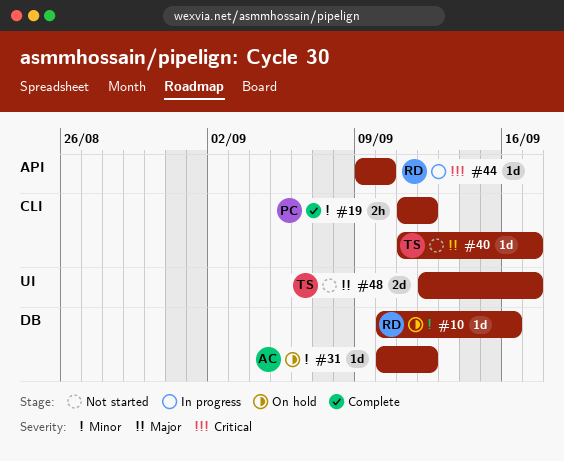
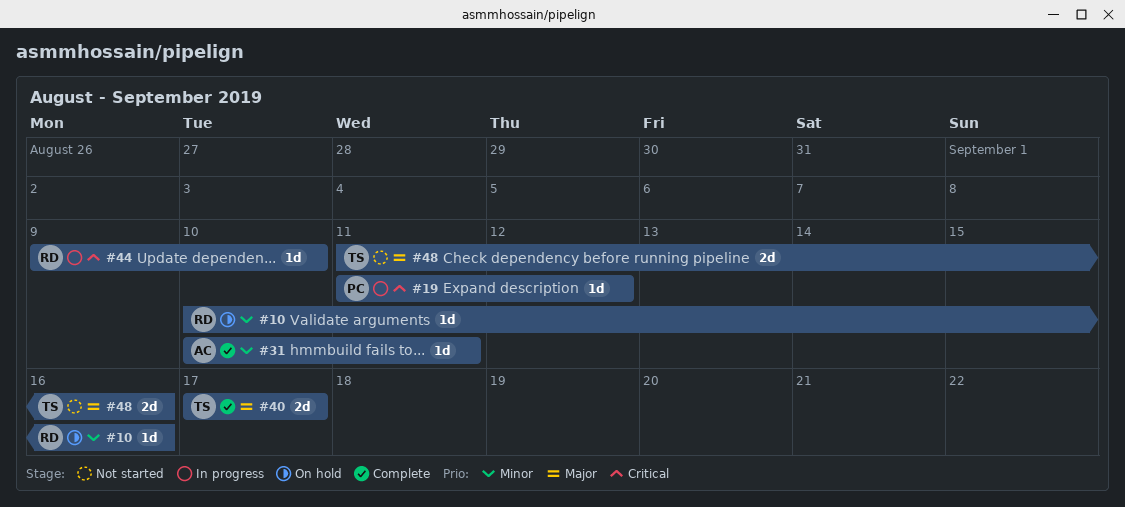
#19, status: Complete -> In progress
#19, priority: Minor -> Critical
#19, estimate: 2h -> 1d
#31, status: On hold -> Complete
#31, due: Sep 12 -> Sep 11
#40, status: Not started -> Complete
#40, estimate: 1d -> 2d
#40, start: Sep 11 -> Sep 17
#48, start: Sep 12 -> Sep 11
#48, due: Sep 17 -> Sep 16

